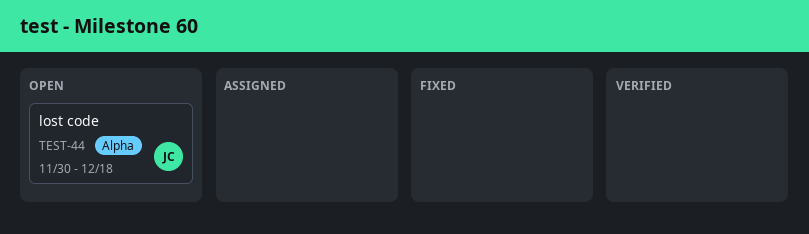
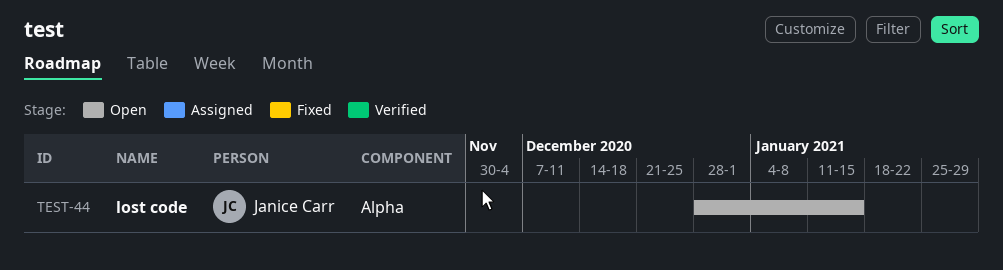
TEST-44, start: Nov 30 -> Dec 28
TEST-44, due: Dec 18 -> Jan 15

